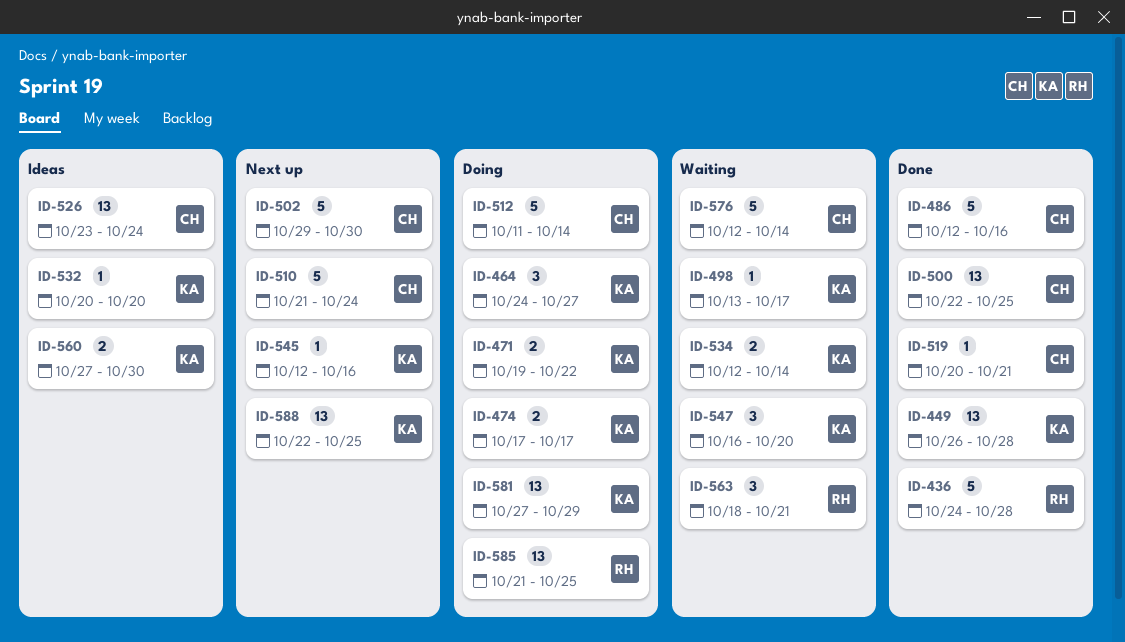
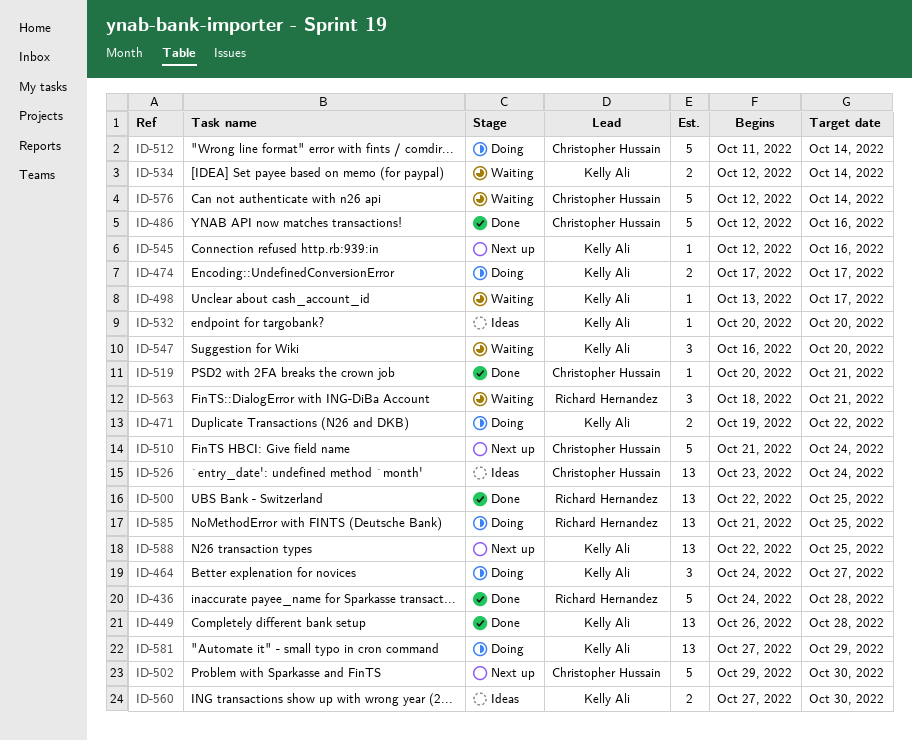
ID-500, owner: Christopher Hussain -> Richard Hernandez

